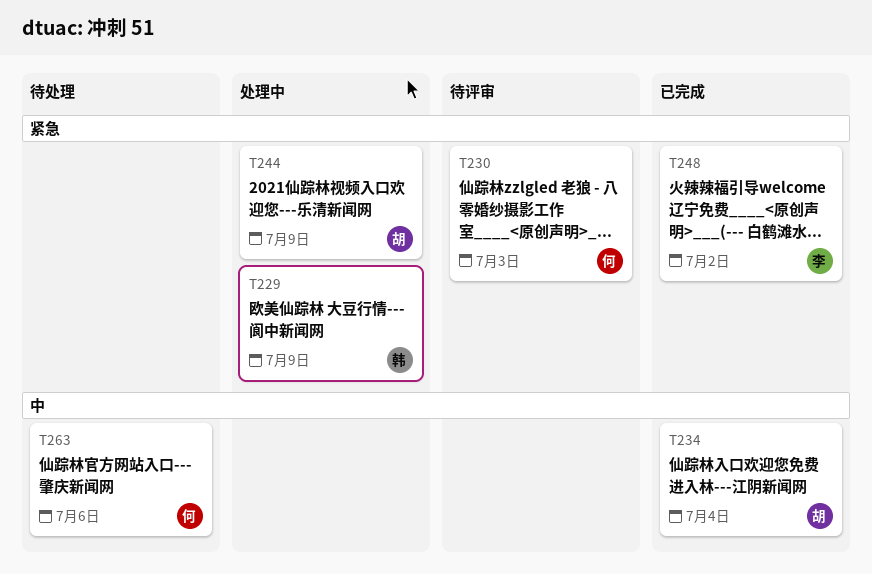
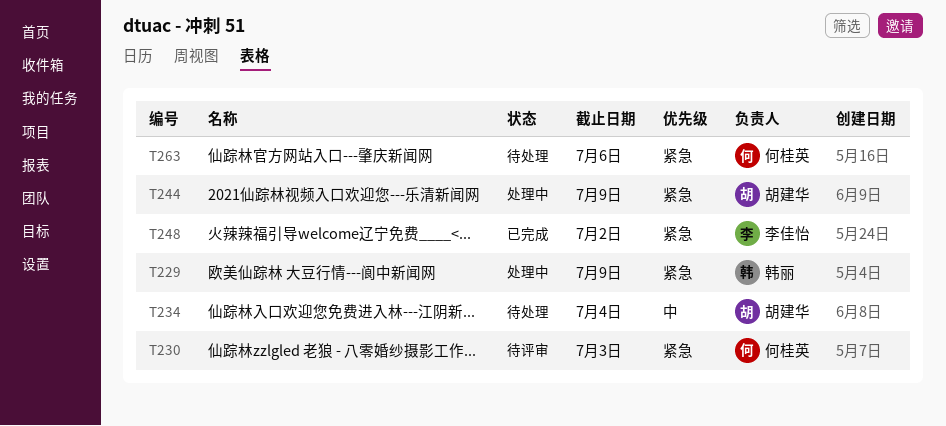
T234, status: 已完成 -> 待处理
T263, priority: 中 -> 紧急

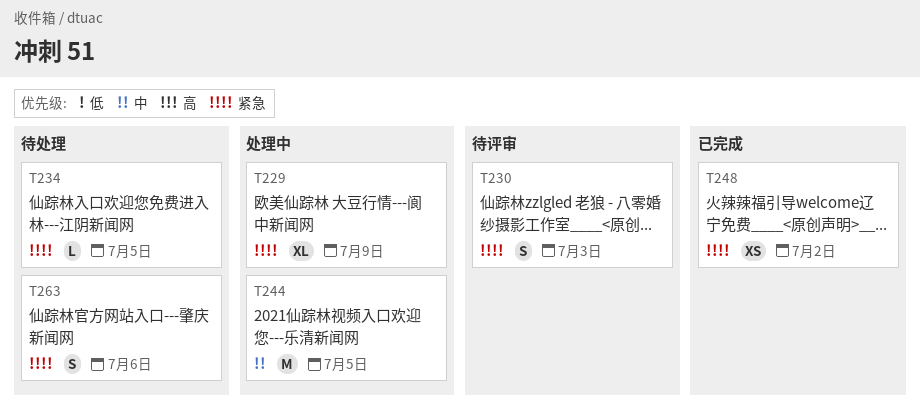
T234, priority: 中 -> 紧急
T234, due: Jul 4 -> Jul 5
T244, priority: 紧急 -> 中
T244, due: Jul 9 -> Jul 5

